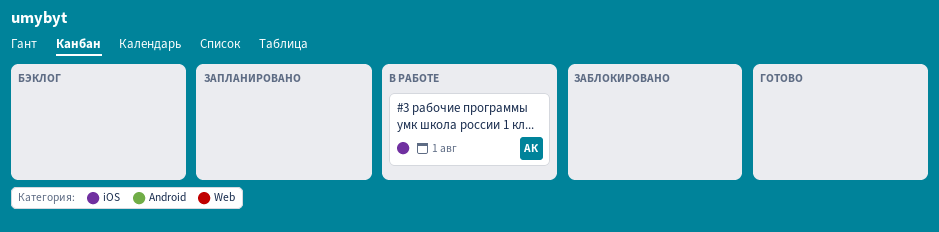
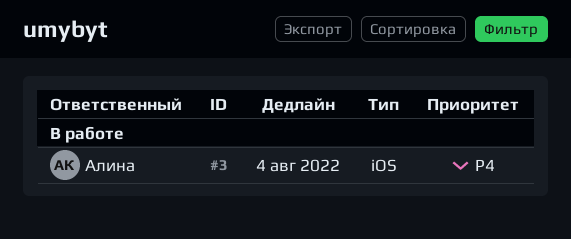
#3, due: Aug 1 -> Aug 4

